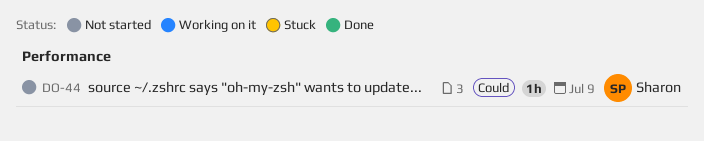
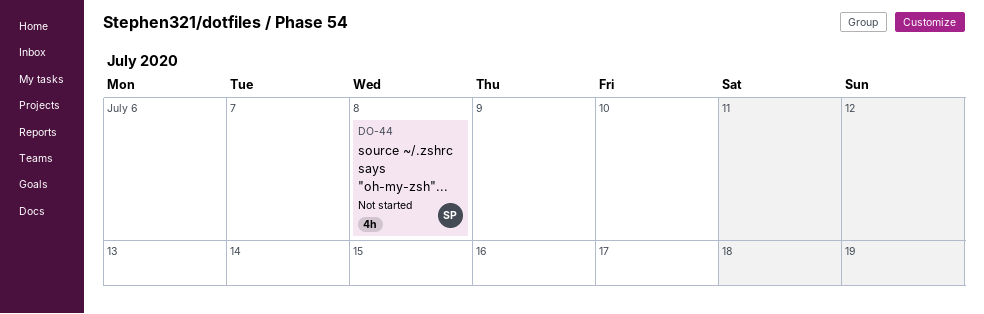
DO-44, estimate: 1h -> 4h
DO-44, due: Jul 9 -> Jul 8

